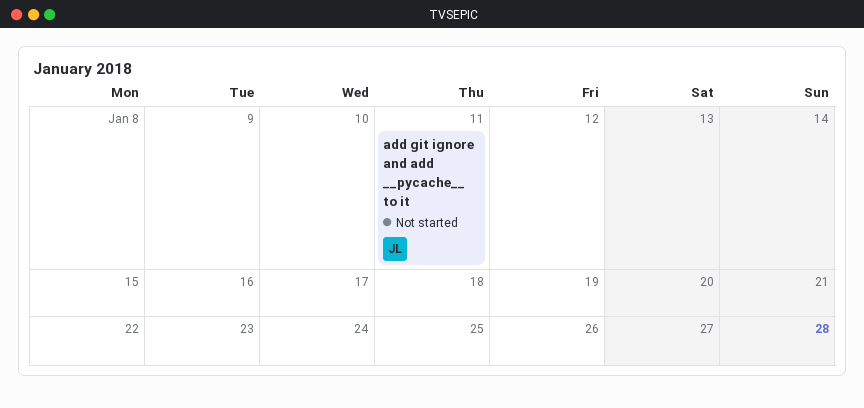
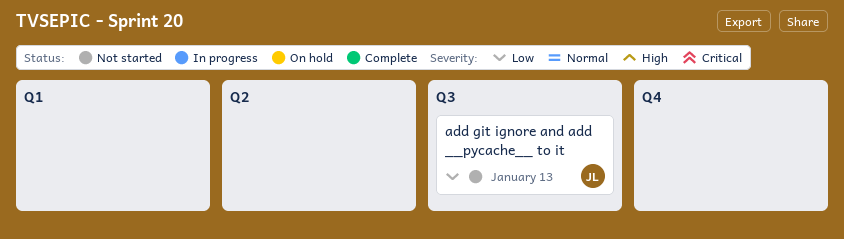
add git ignore and add __pycache__ to it, due: Jan 11 -> Jan 13

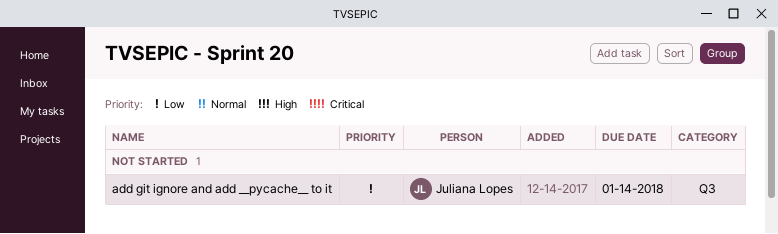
add git ignore and add __pycache__ to it, due: Jan 13 -> Jan 14

